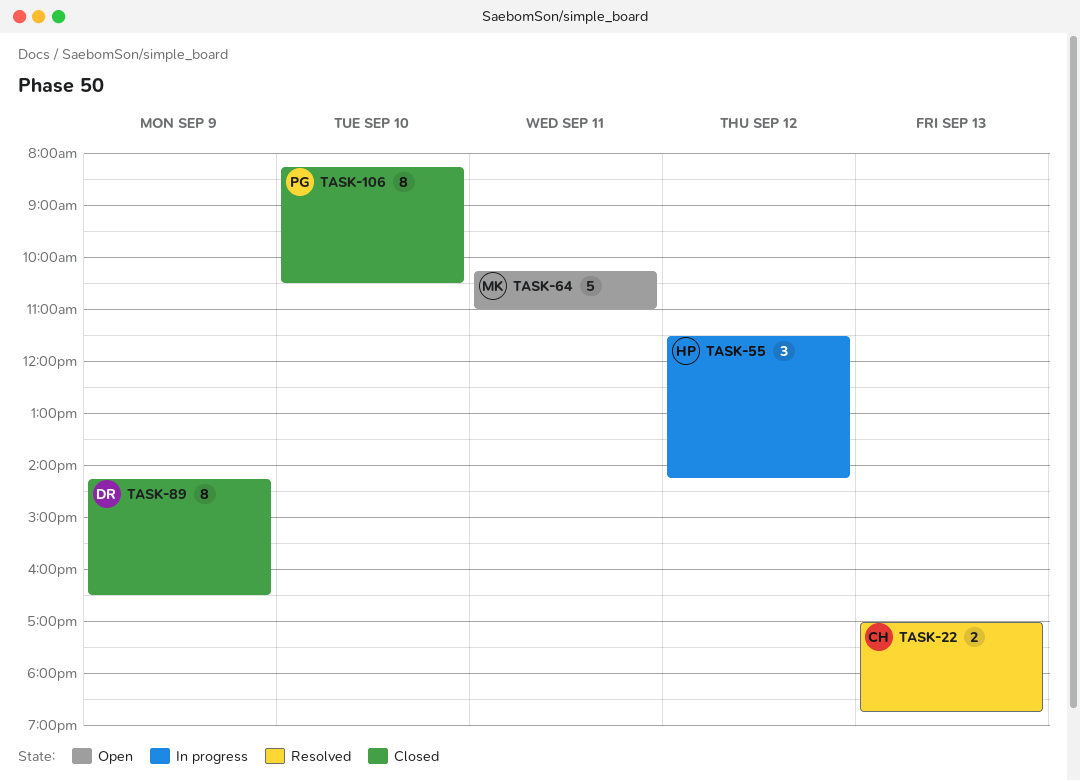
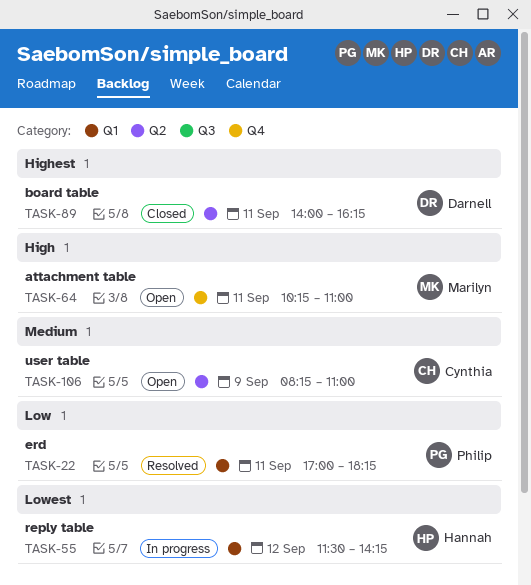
TASK-22, owner: Cynthia -> Philip
TASK-22, day: Sep 13 -> Sep 11
TASK-22, ends: 18:45 -> 18:15
TASK-89, day: Sep 9 -> Sep 11
TASK-89, begins: 14:15 -> 14:00
TASK-89, ends: 16:30 -> 16:15
TASK-106, status: Closed -> Open
TASK-106, owner: Philip -> Cynthia
TASK-106, day: Sep 10 -> Sep 9
TASK-106, ends: 10:30 -> 11:00

